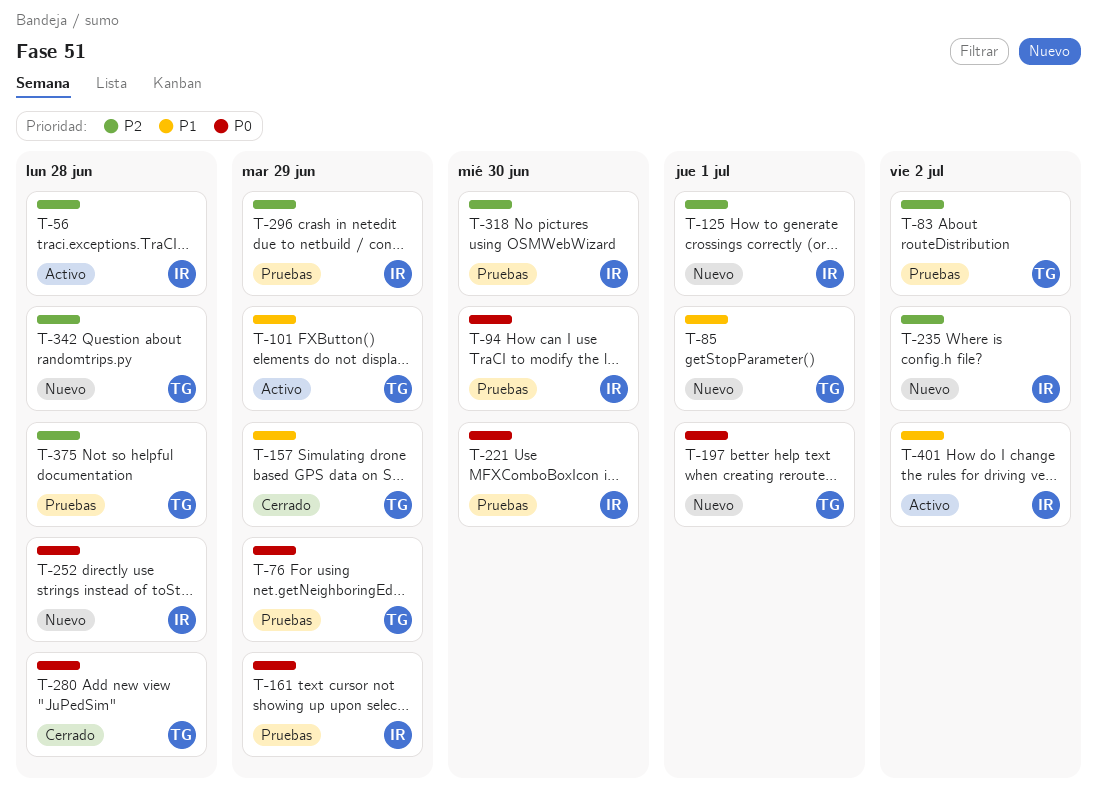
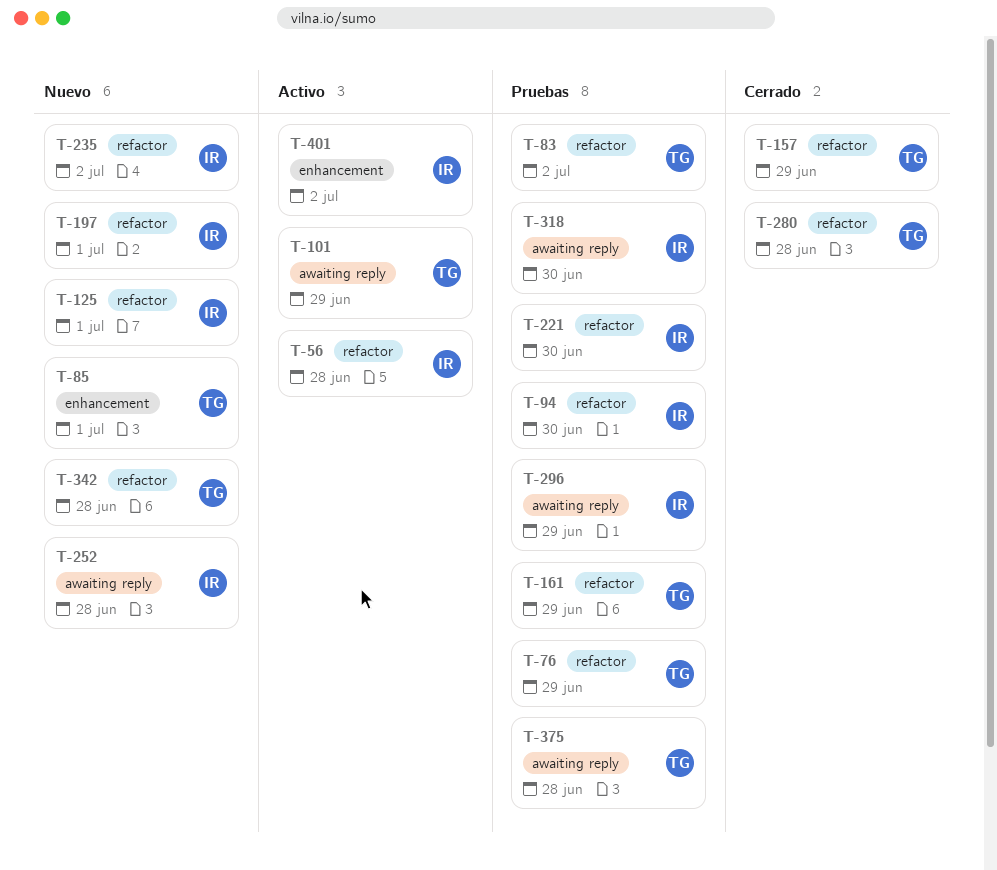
T-161, owner: IR -> TG
T-197, owner: TG -> IR

